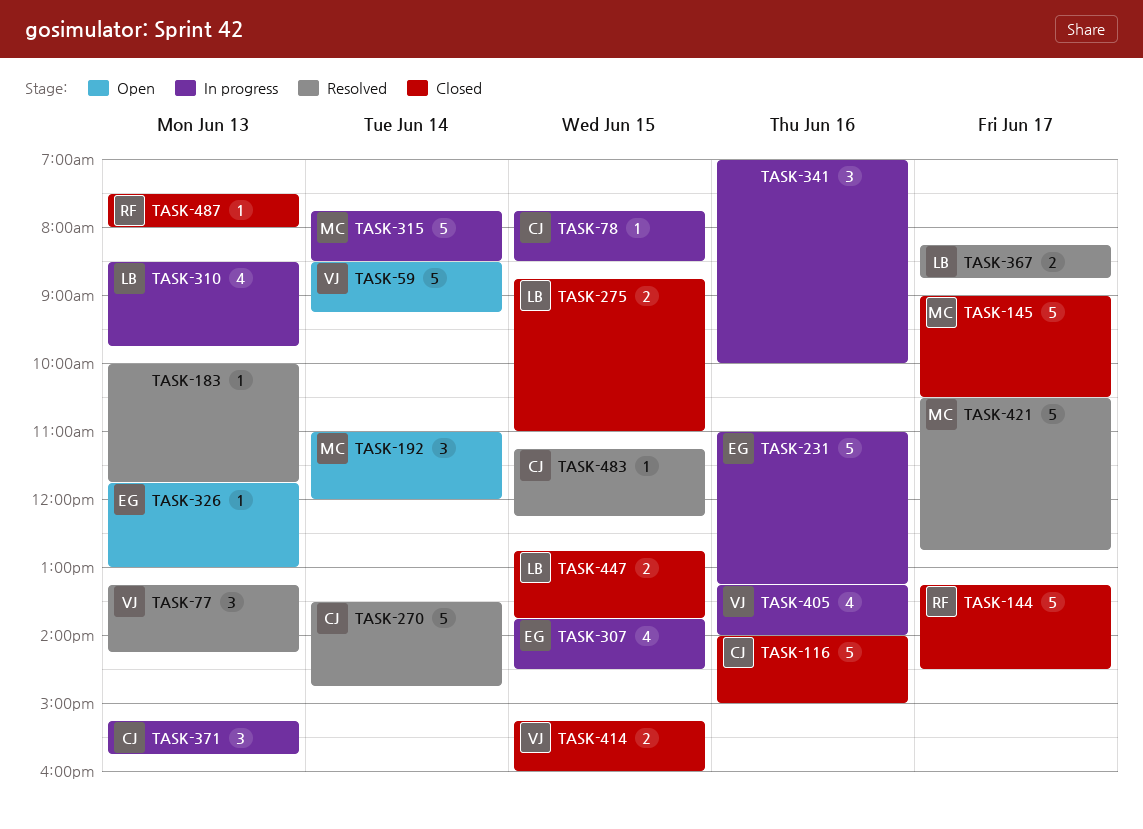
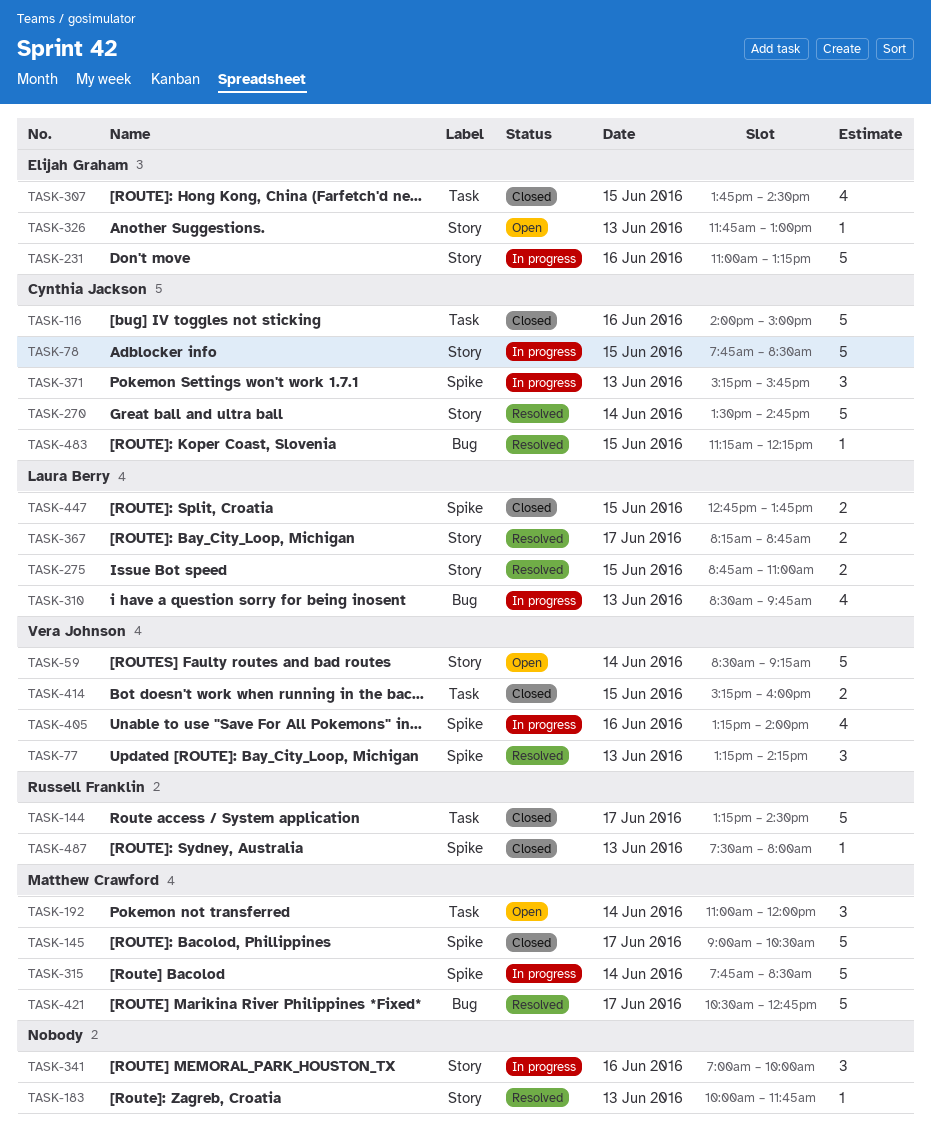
TASK-78, estimate: 1 -> 5
TASK-275, status: Closed -> Resolved
TASK-307, status: In progress -> Closed

